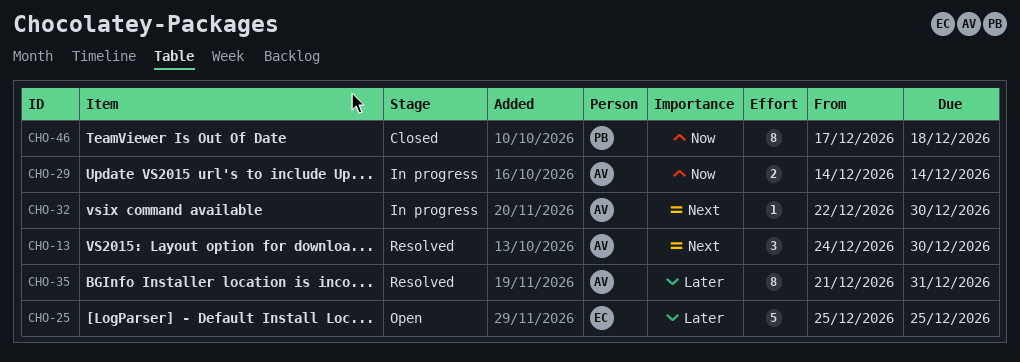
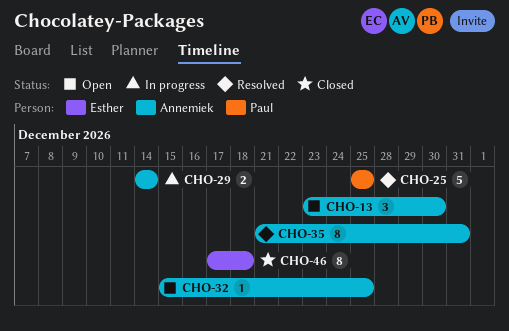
CHO-13, status: Resolved -> Open
CHO-13, start: Dec 24 -> Dec 23
CHO-25, status: Open -> Resolved
CHO-25, owner: Esther -> Paul
CHO-32, status: In progress -> Open
CHO-32, start: Dec 22 -> Dec 15
CHO-32, due: Dec 30 -> Dec 25
CHO-46, owner: Paul -> Esther

